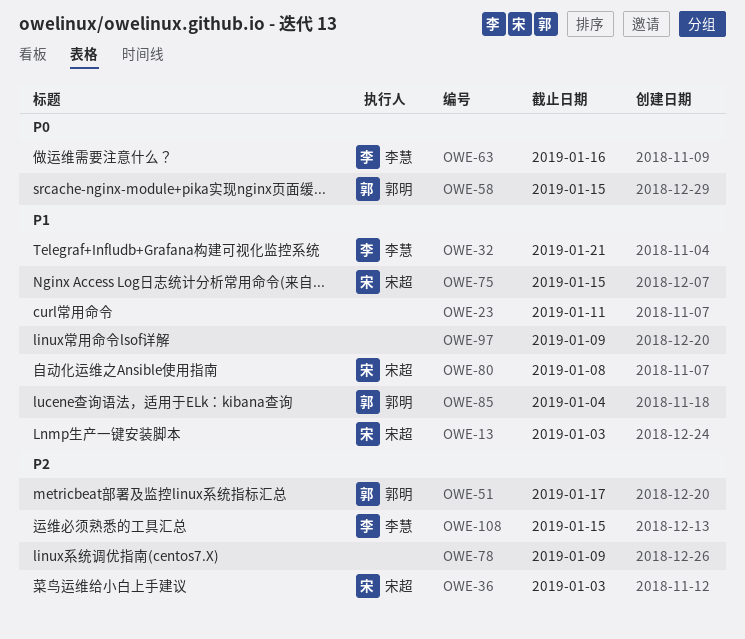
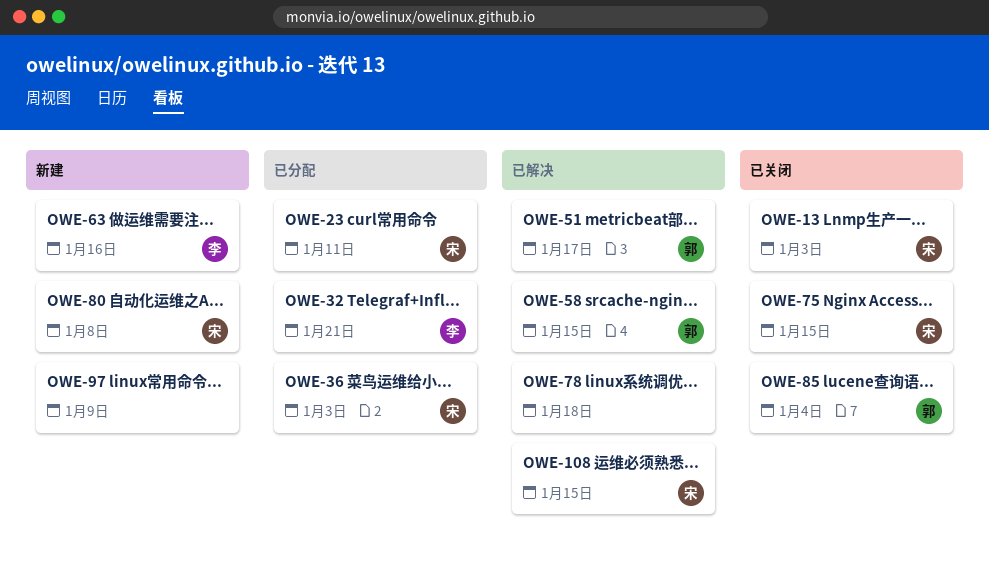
OWE-23, owner: none -> 宋超
OWE-78, due: Jan 9 -> Jan 18
OWE-108, owner: 李慧 -> 宋超

